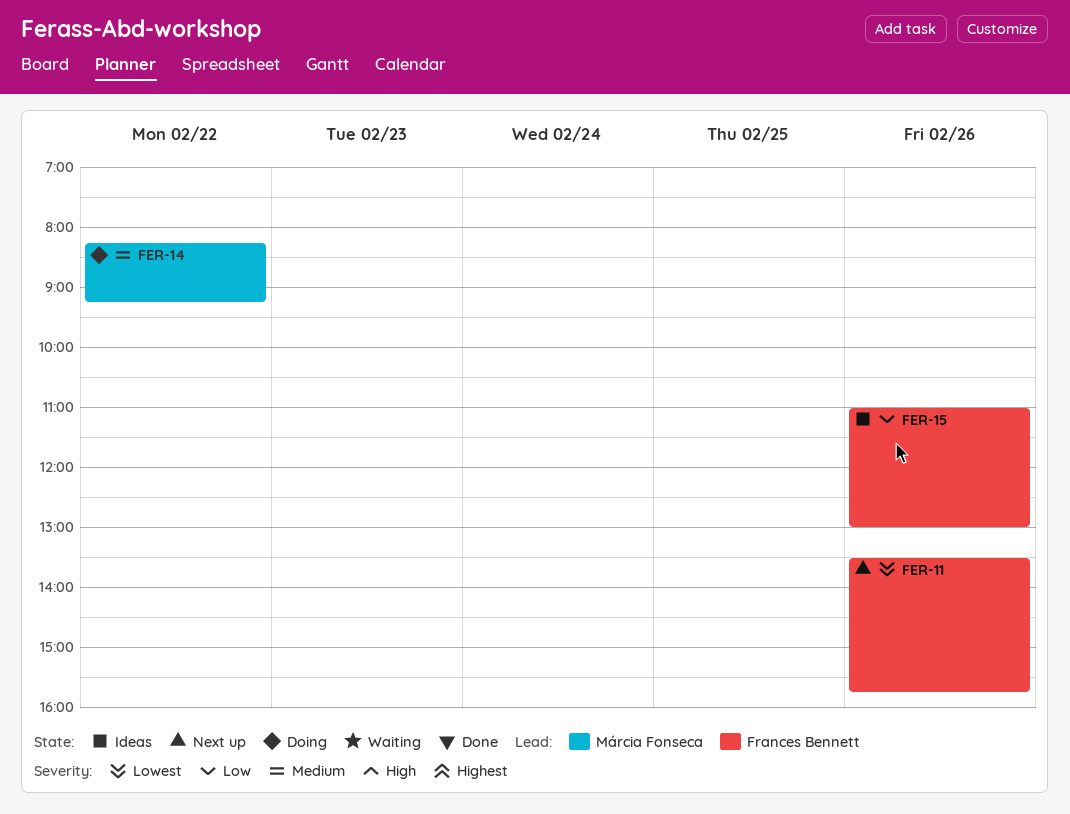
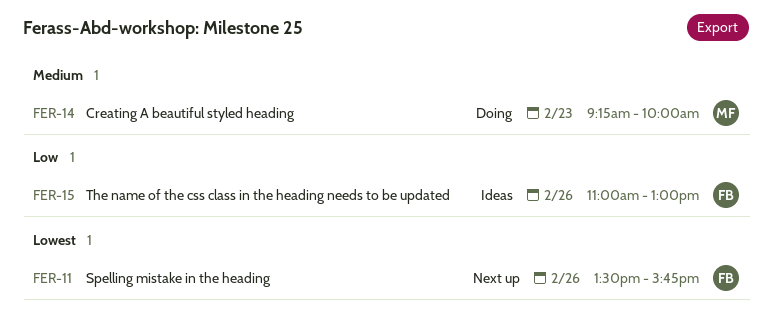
FER-14, day: Feb 22 -> Feb 23
FER-14, begins: 08:15 -> 09:15
FER-14, ends: 09:15 -> 10:00

